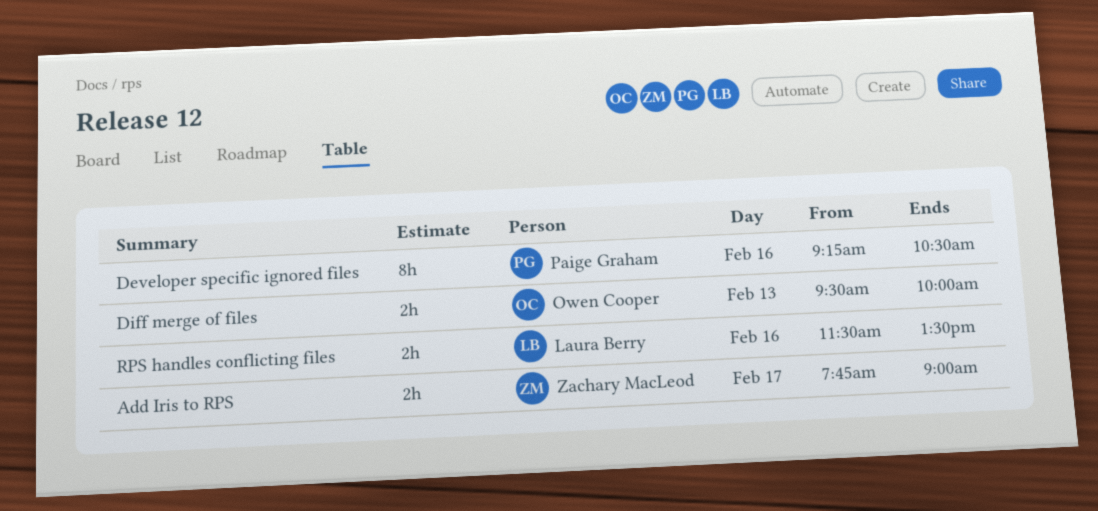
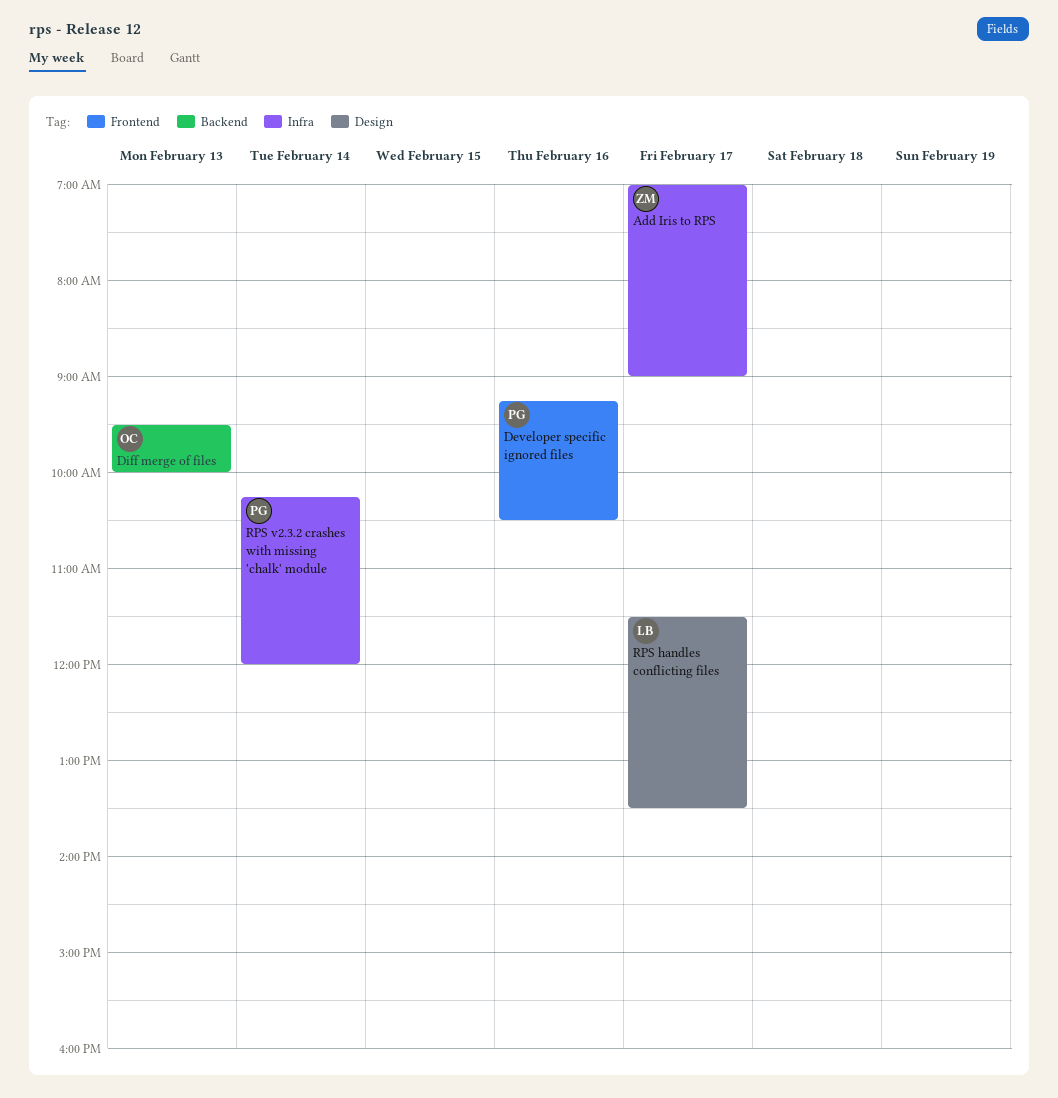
Add Iris to RPS, begins: 07:45 -> 07:00
RPS handles conflicting files, day: Feb 16 -> Feb 17
RPS v2.3.2 crashes with missing 'chalk' module: none -> present

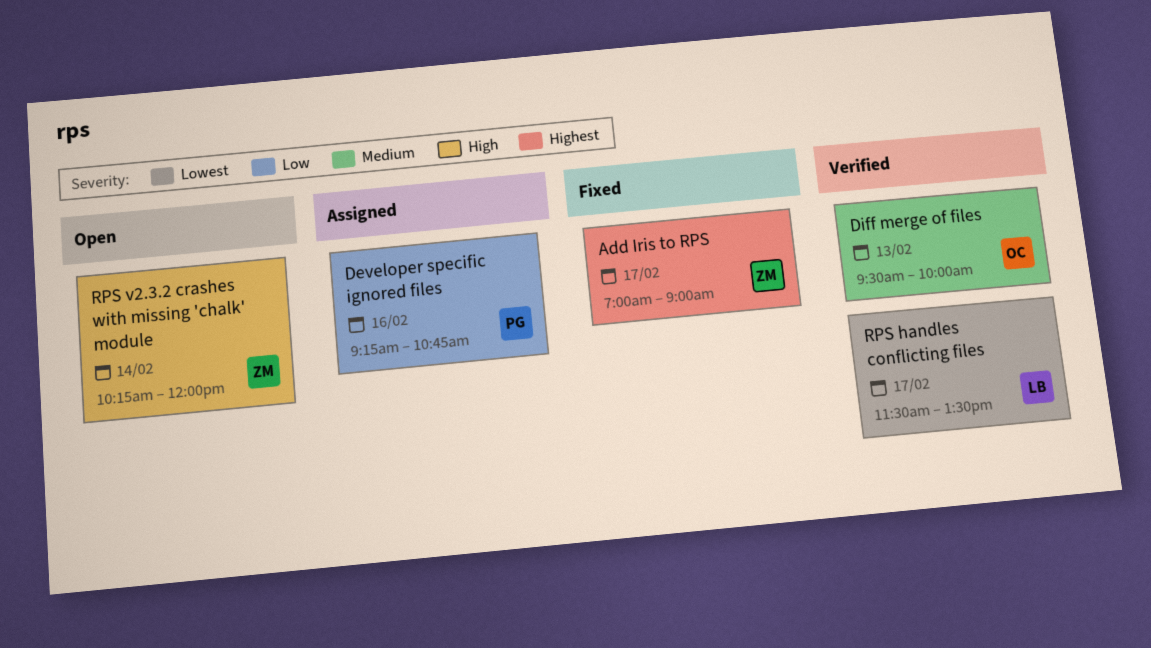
Developer specific ignored files, ends: 10:30 -> 10:45
RPS v2.3.2 crashes with missing 'chalk' module, owner: PG -> ZM

